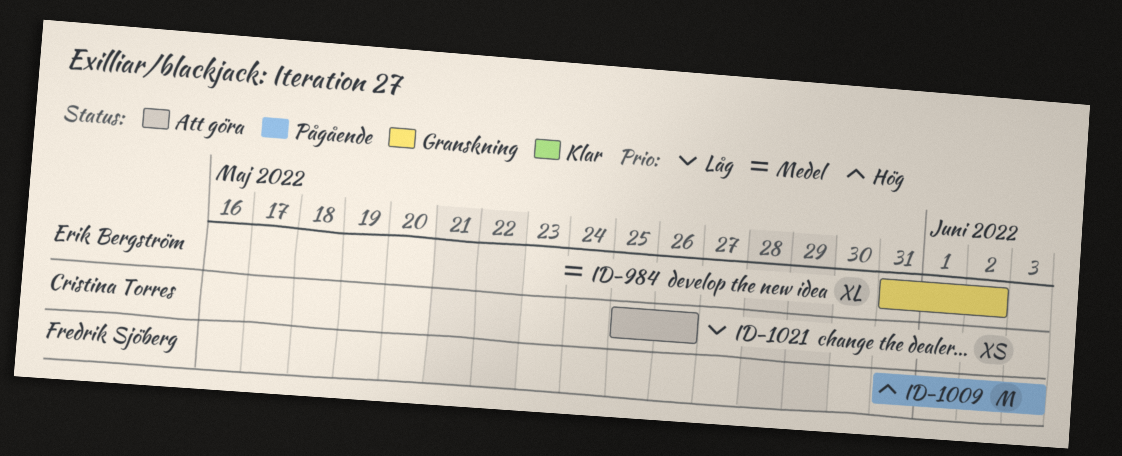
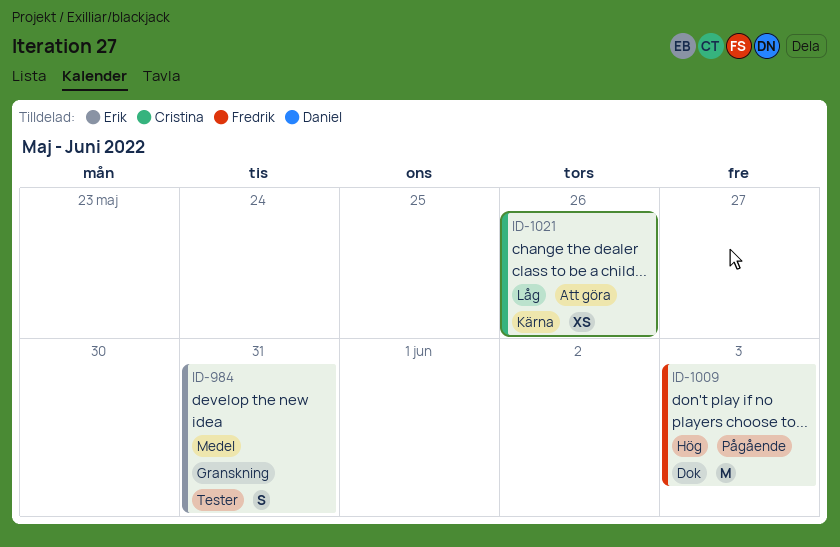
ID-984, estimate: XL -> S
ID-984, due: Jun 2 -> May 31

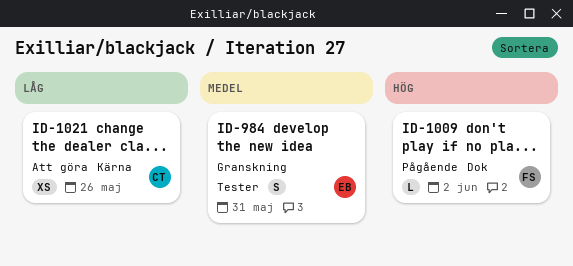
ID-1009, estimate: M -> L
ID-1009, due: Jun 3 -> Jun 2

